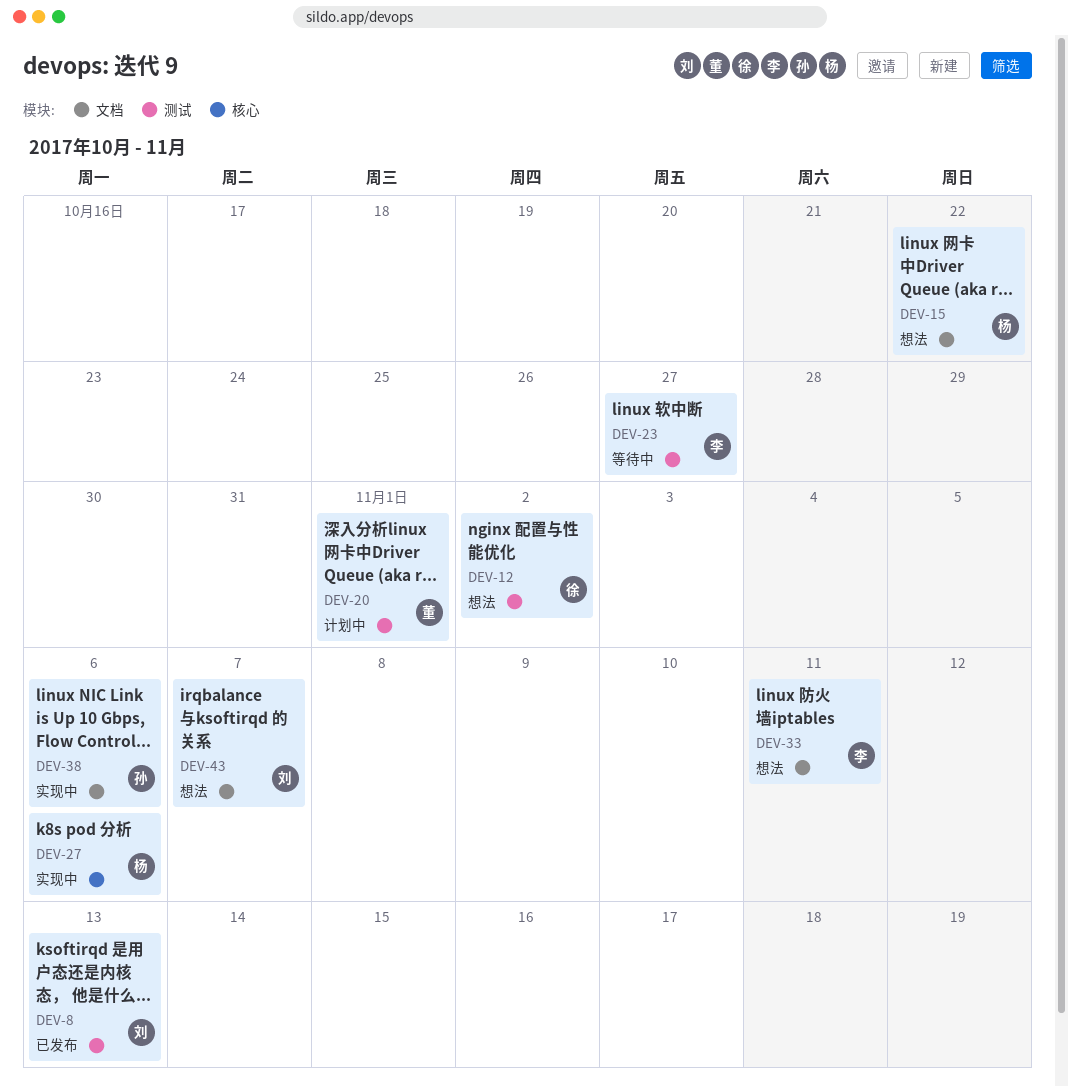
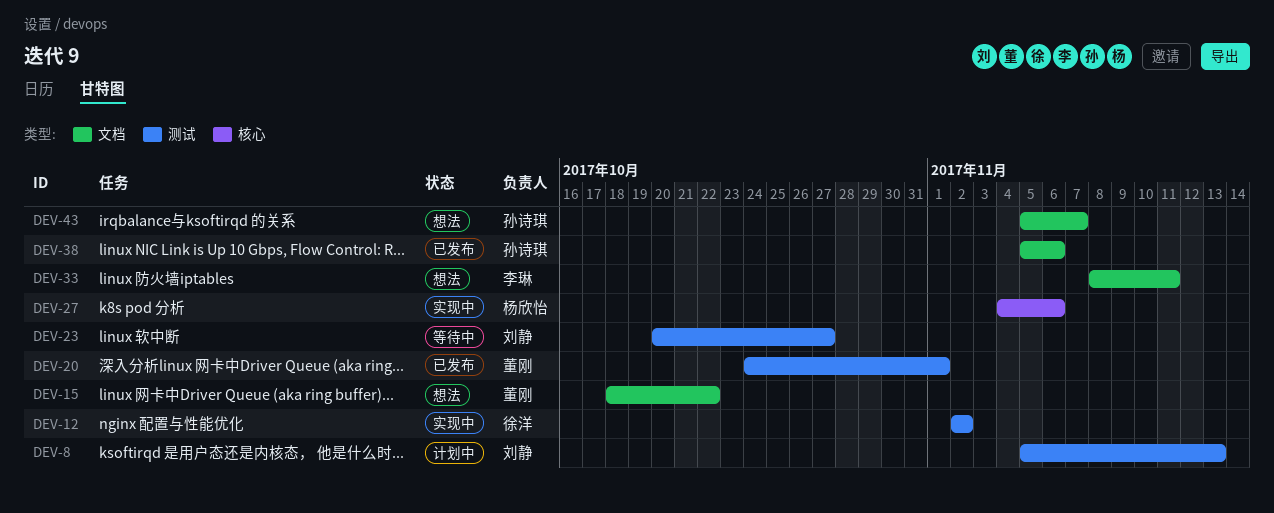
DEV-8, status: 已发布 -> 计划中
DEV-12, status: 想法 -> 实现中
DEV-15, owner: 杨欣怡 -> 董刚
DEV-20, status: 计划中 -> 已发布
DEV-23, owner: 李琳 -> 刘静
DEV-38, status: 实现中 -> 已发布
DEV-43, owner: 刘静 -> 孙诗琪

